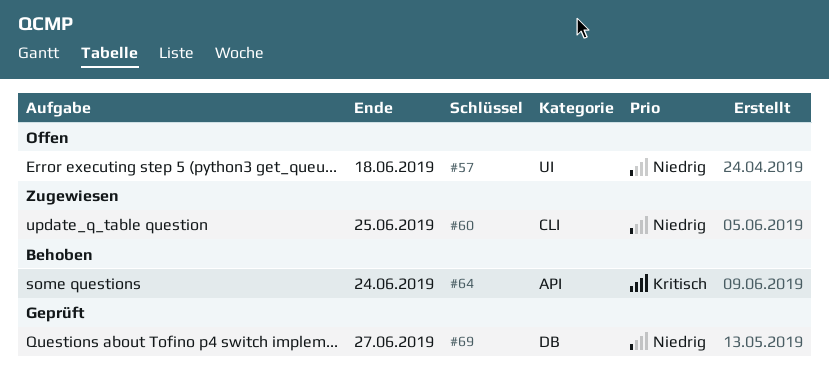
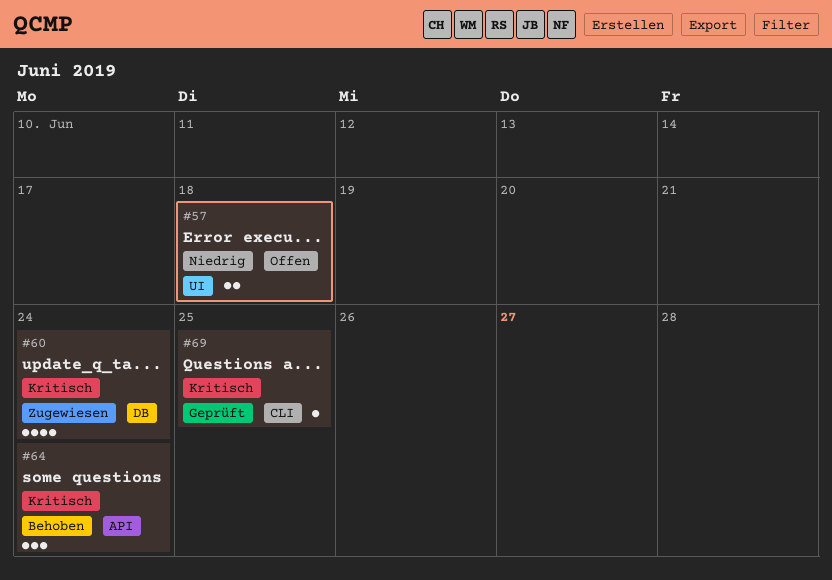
#60, priority: Niedrig -> Kritisch
#60, label: CLI -> DB
#60, due: Jun 25 -> Jun 24
#69, priority: Niedrig -> Kritisch
#69, label: DB -> CLI
#69, due: Jun 27 -> Jun 25

